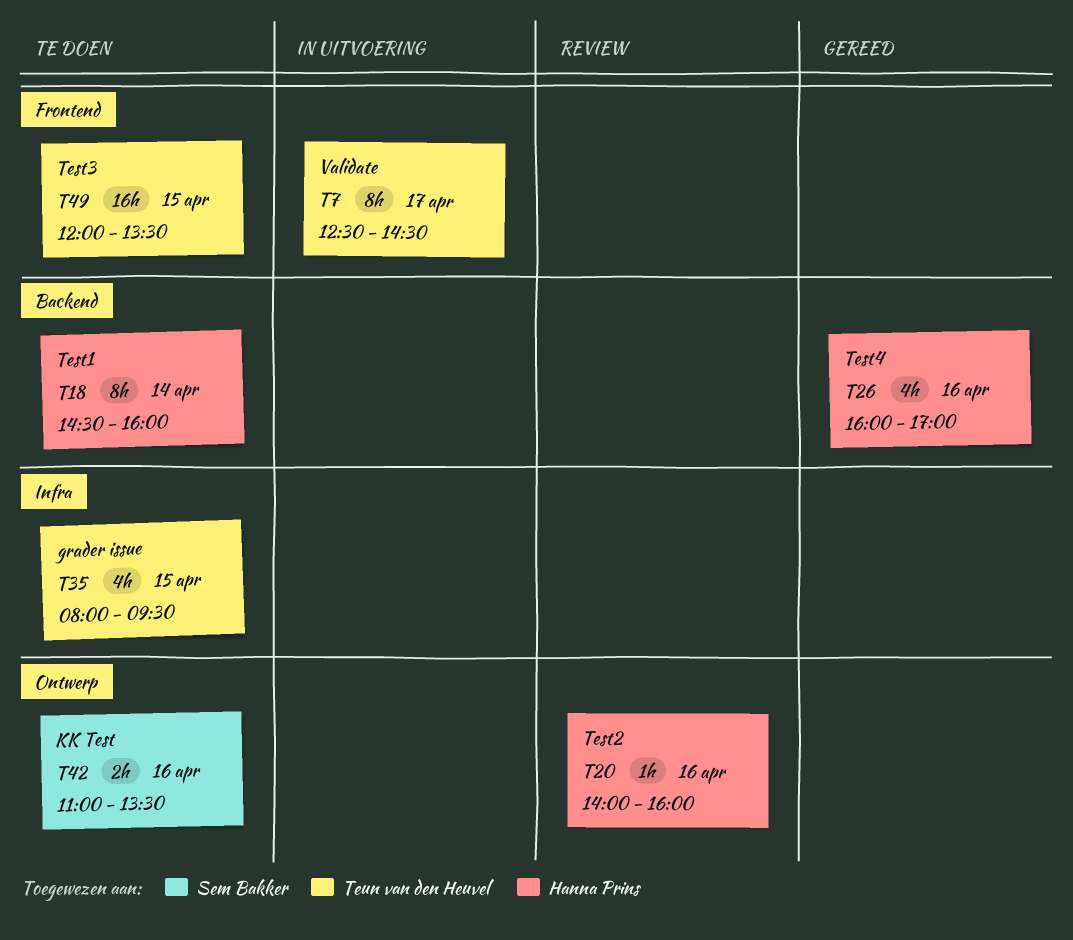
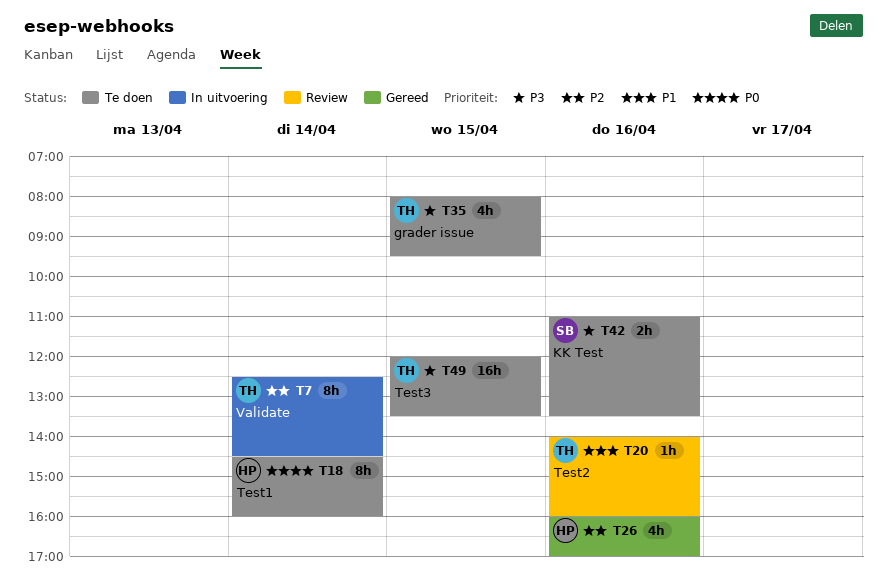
T7, day: Apr 17 -> Apr 14
T20, owner: Hanna Prins -> Teun van den Heuvel

